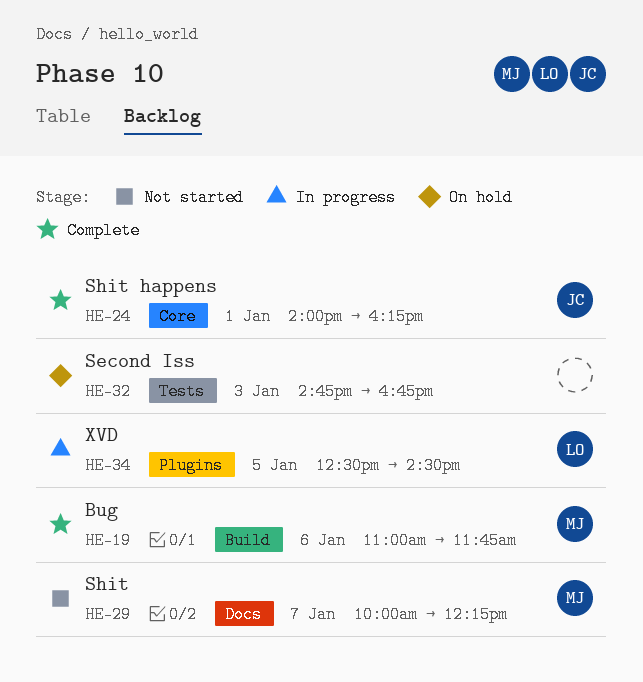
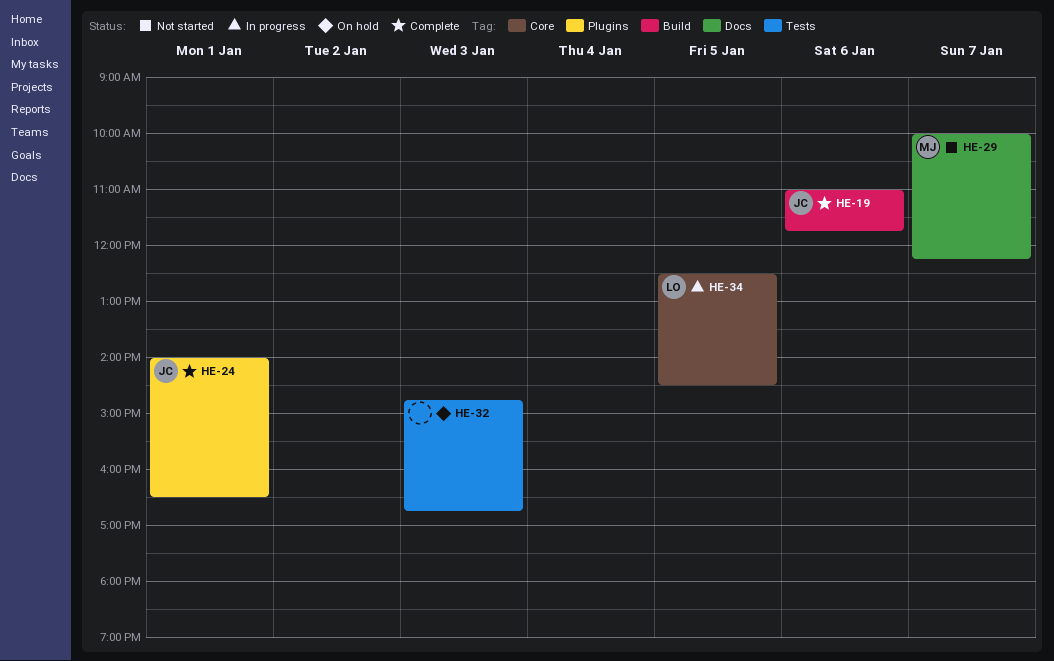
HE-19, owner: MJ -> JC
HE-24, label: Core -> Plugins
HE-24, ends: 16:15 -> 16:30
HE-34, label: Plugins -> Core

